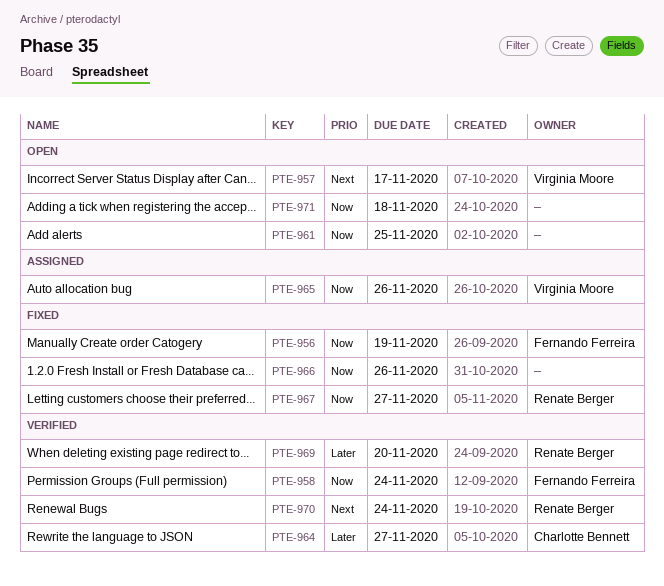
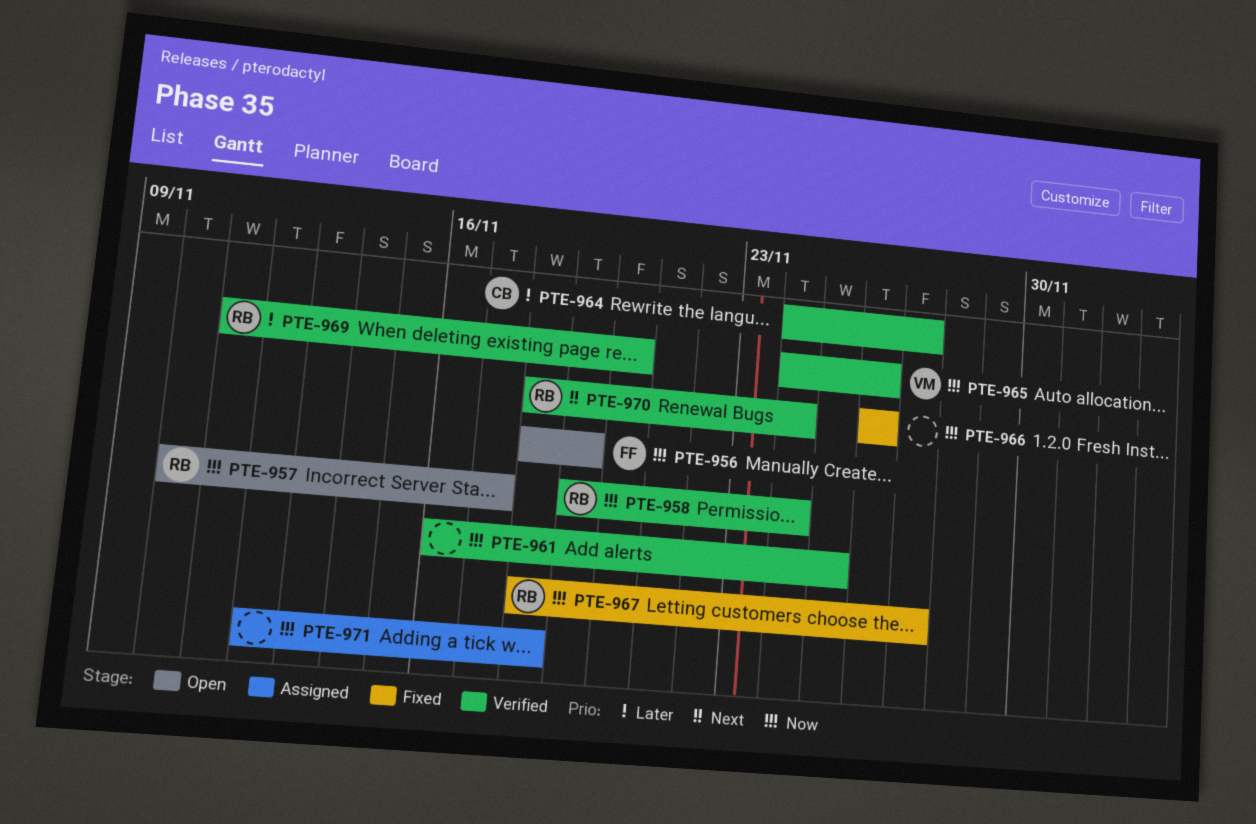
PTE-956, status: Fixed -> Open
PTE-957, owner: Virginia Moore -> Renate Berger
PTE-957, priority: Next -> Now
PTE-958, owner: Fernando Ferreira -> Renate Berger
PTE-961, status: Open -> Verified
PTE-965, status: Assigned -> Verified
PTE-971, status: Open -> Assigned

